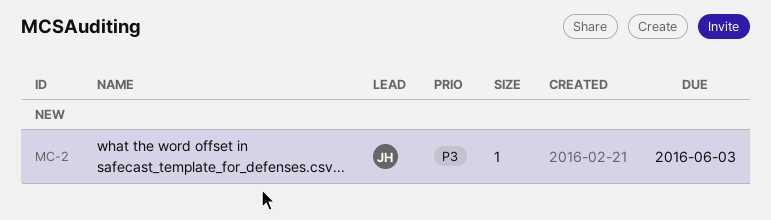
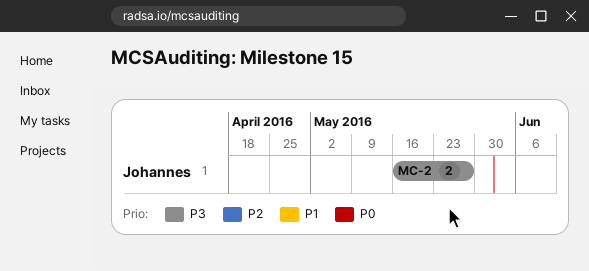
MC-2, estimate: 1 -> 2
MC-2, due: Jun 3 -> May 27

